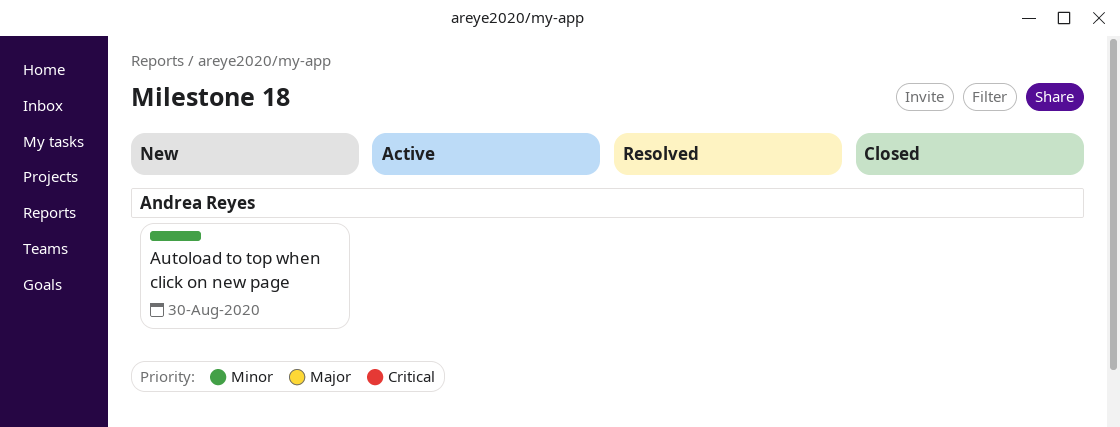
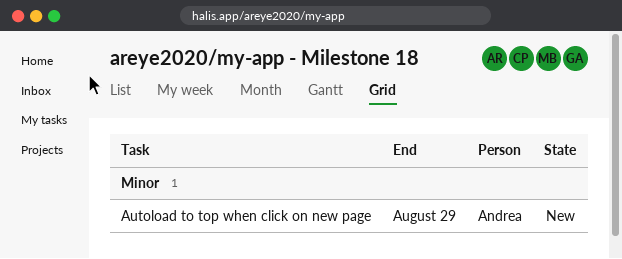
Autoload to top when click on new page, due: Aug 30 -> Aug 29

